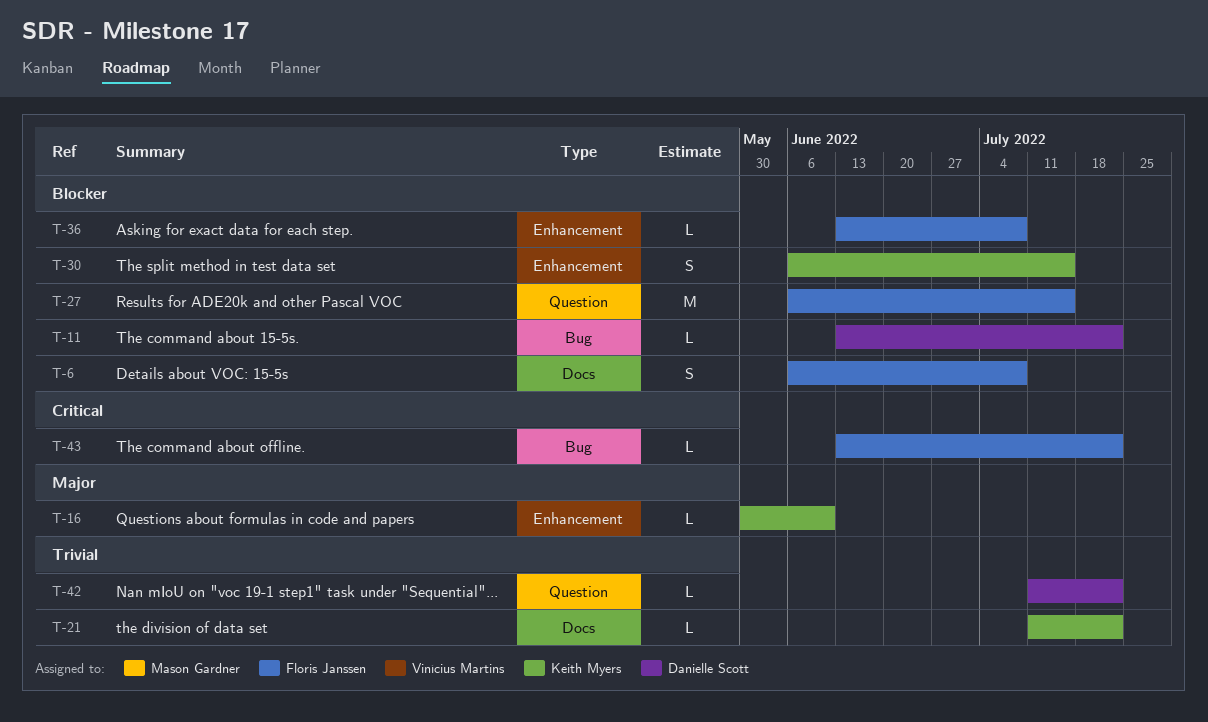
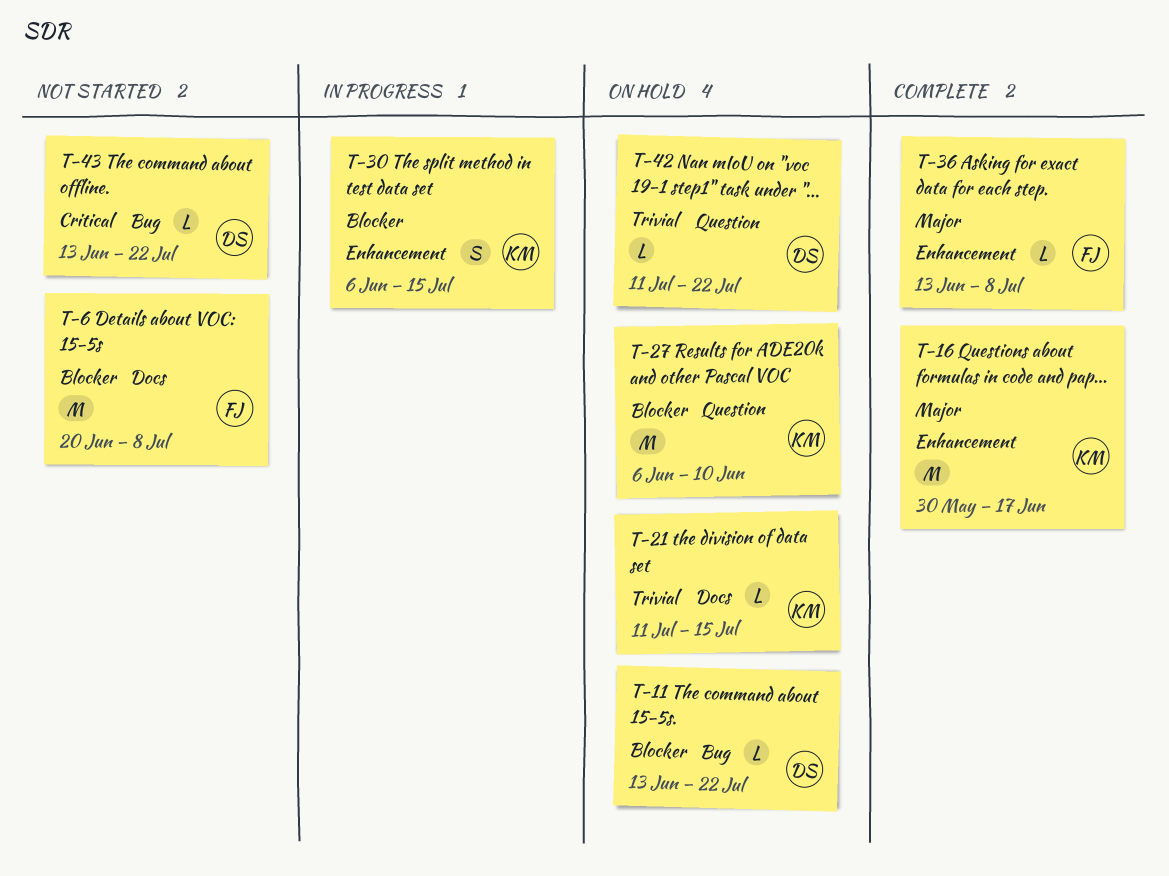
T-6, estimate: S -> M
T-6, start: Jun 6 -> Jun 20
T-16, estimate: L -> M
T-16, due: Jun 10 -> Jun 17
T-21, due: Jul 22 -> Jul 15
T-27, owner: Floris Janssen -> Keith Myers
T-27, due: Jul 15 -> Jun 10
T-36, priority: Blocker -> Major
T-43, owner: Floris Janssen -> Danielle Scott

